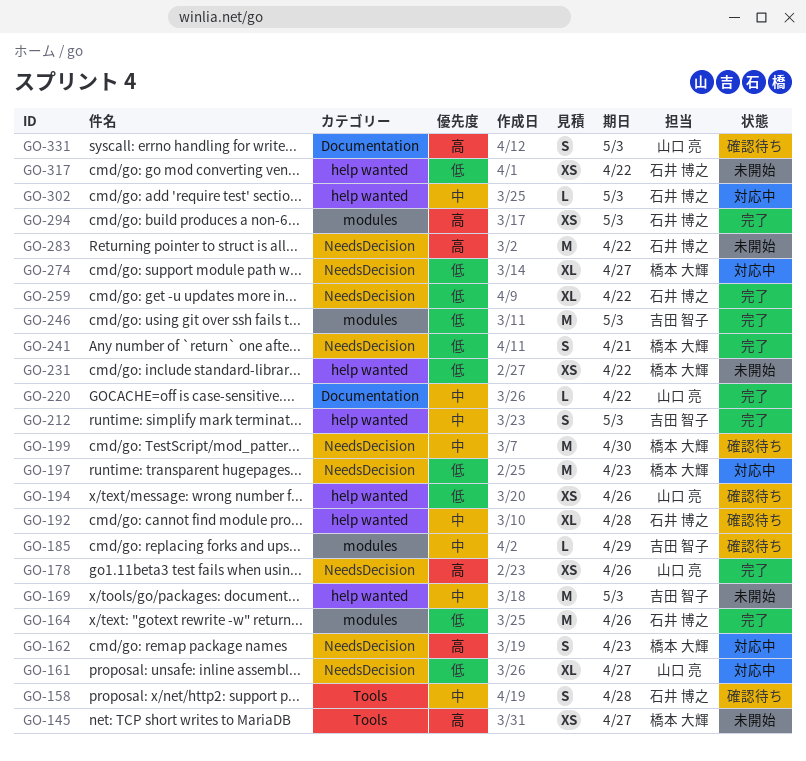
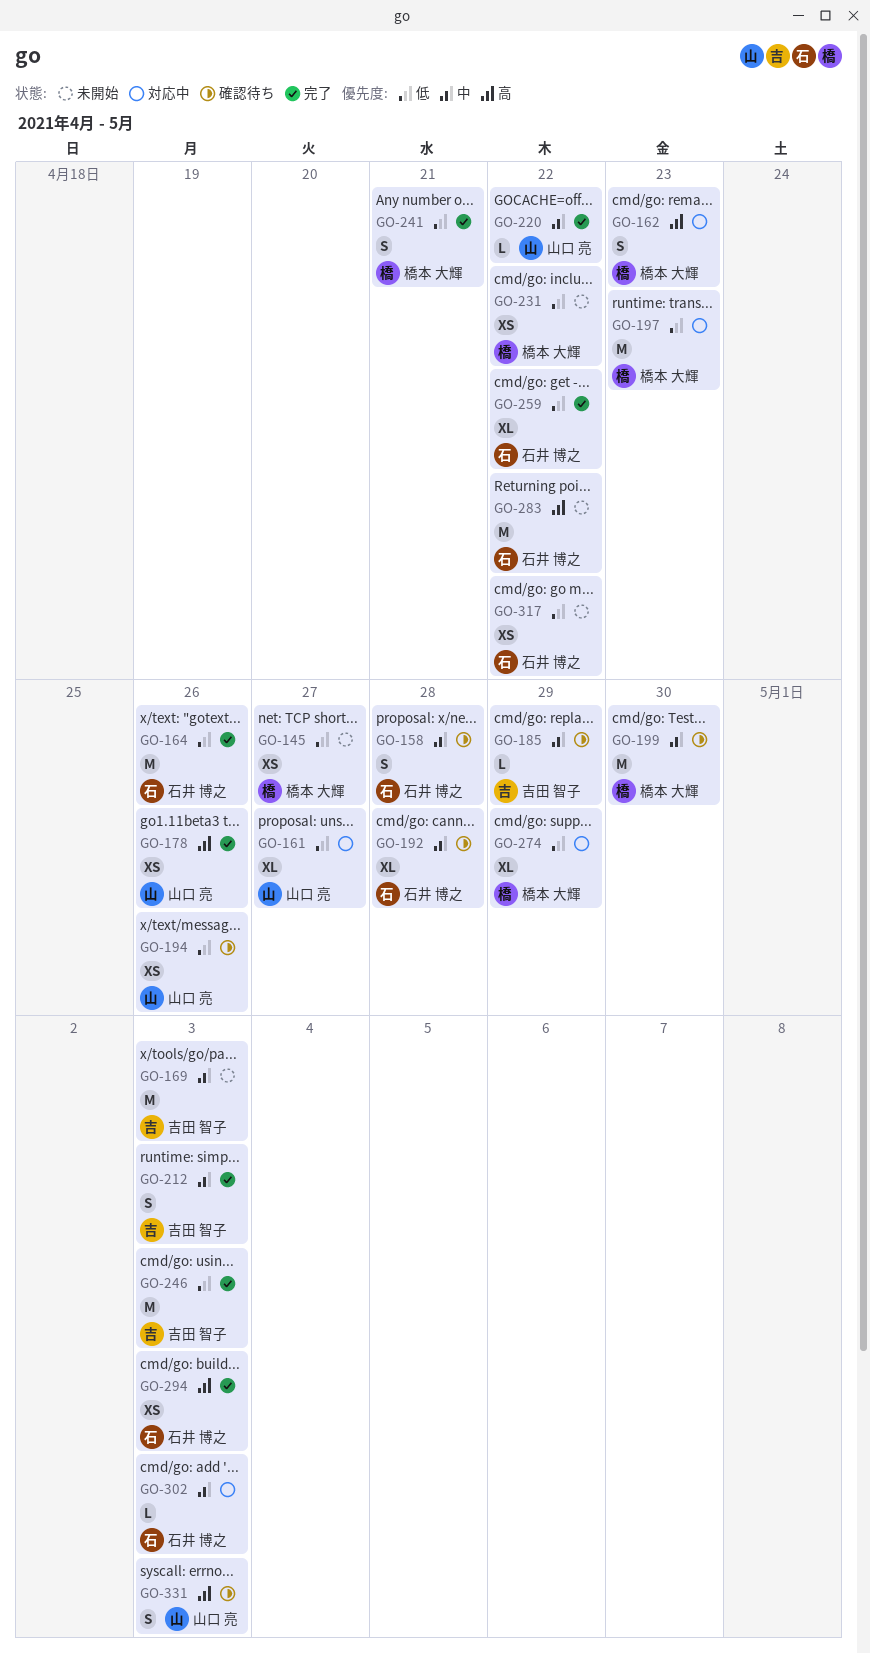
GO-145, priority: 高 -> 低
GO-274, due: Apr 27 -> Apr 29

